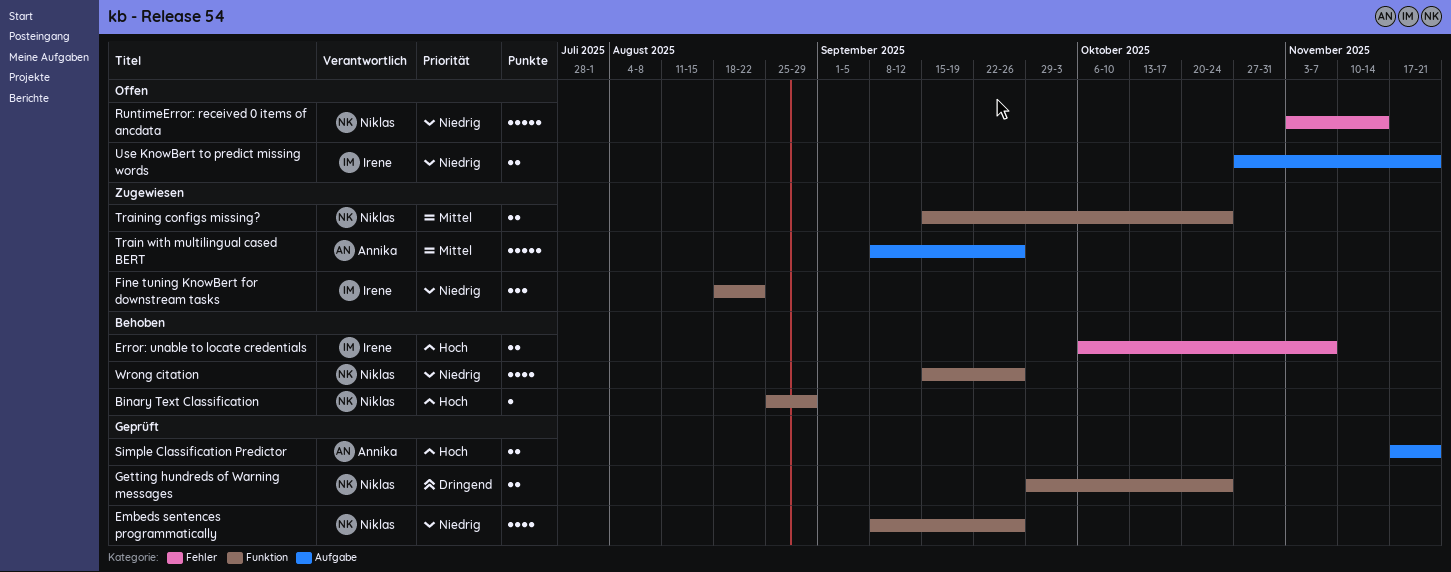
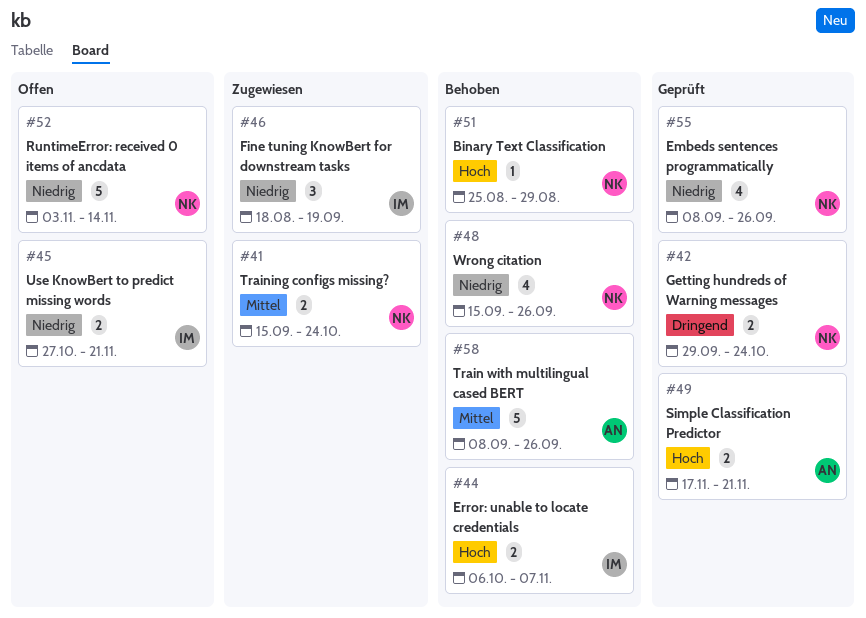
Fine tuning KnowBert for downstream tasks, due: Aug 22 -> Sep 19
Train with multilingual cased BERT, status: Zugewiesen -> Behoben

